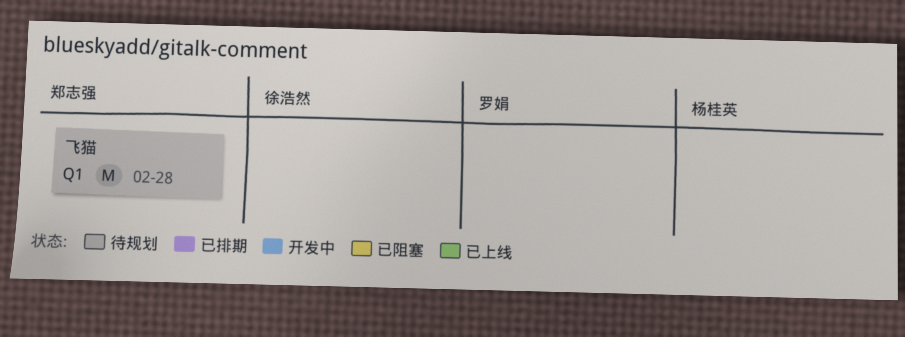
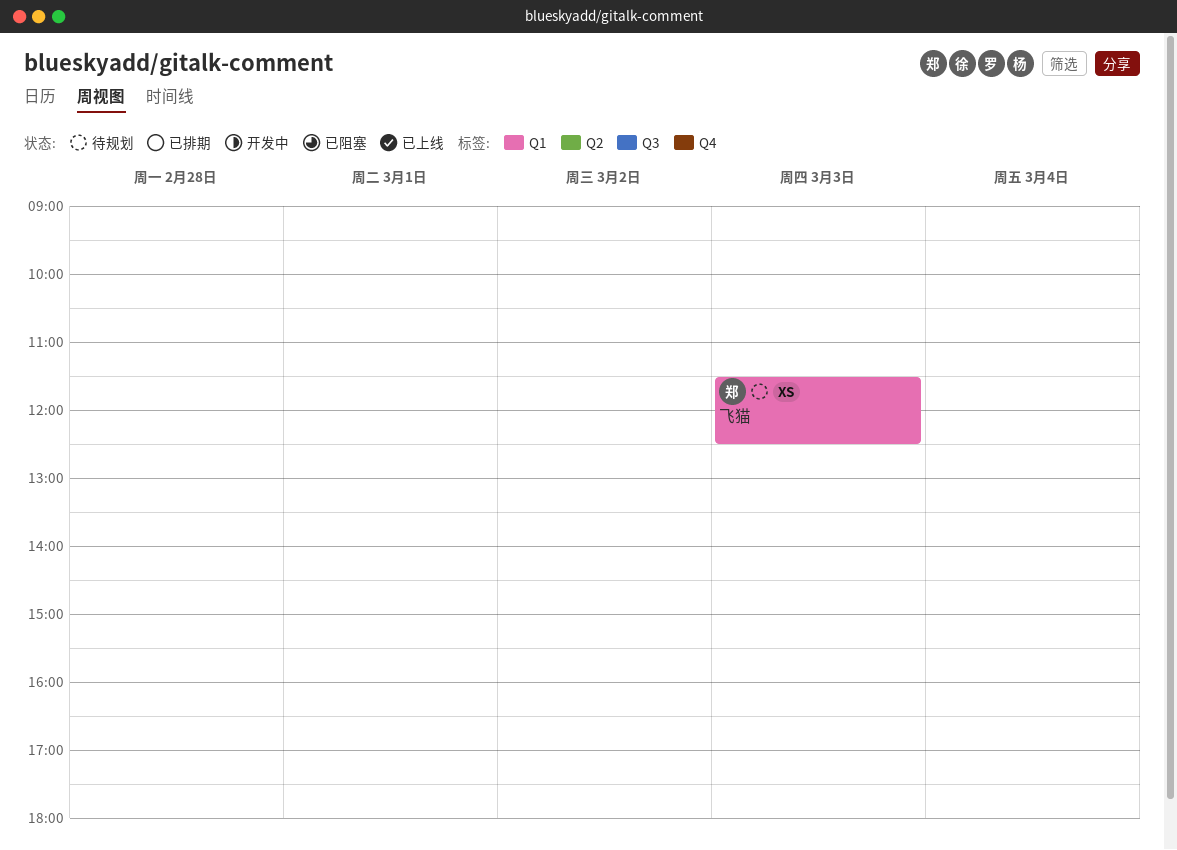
飞猫, estimate: M -> XS
飞猫, day: Feb 28 -> Mar 3

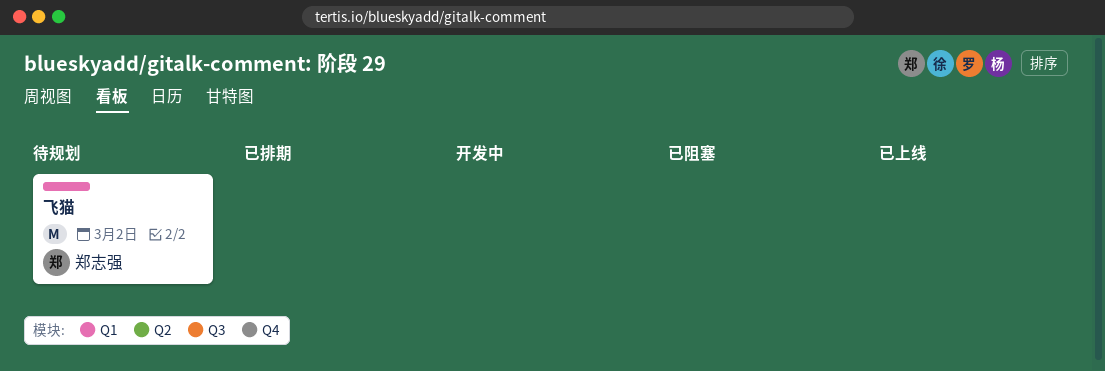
飞猫, estimate: XS -> M
飞猫, day: Mar 3 -> Mar 2

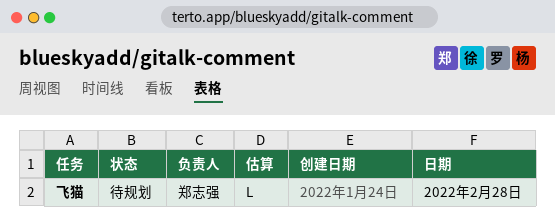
飞猫, estimate: M -> L
飞猫, day: Mar 2 -> Feb 28

